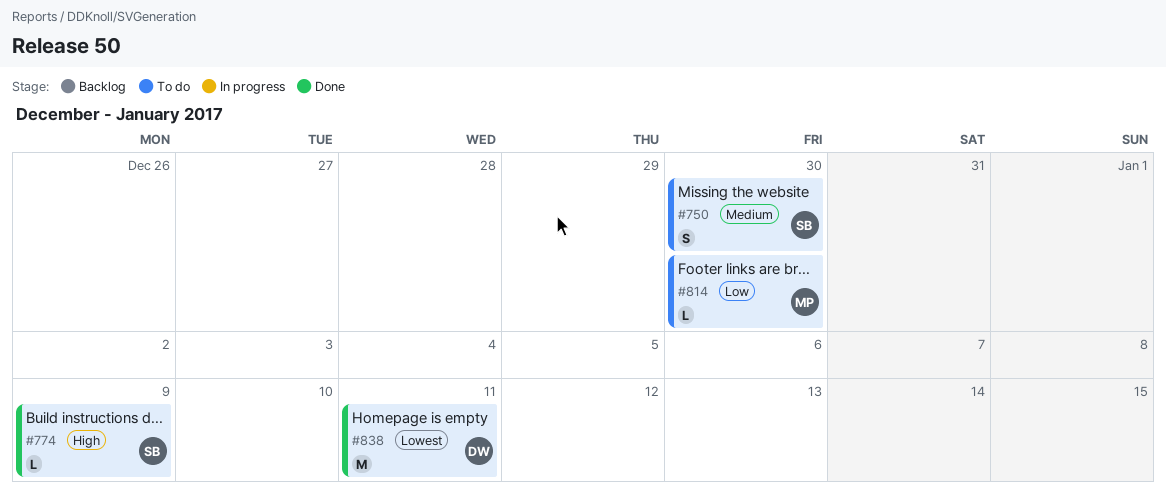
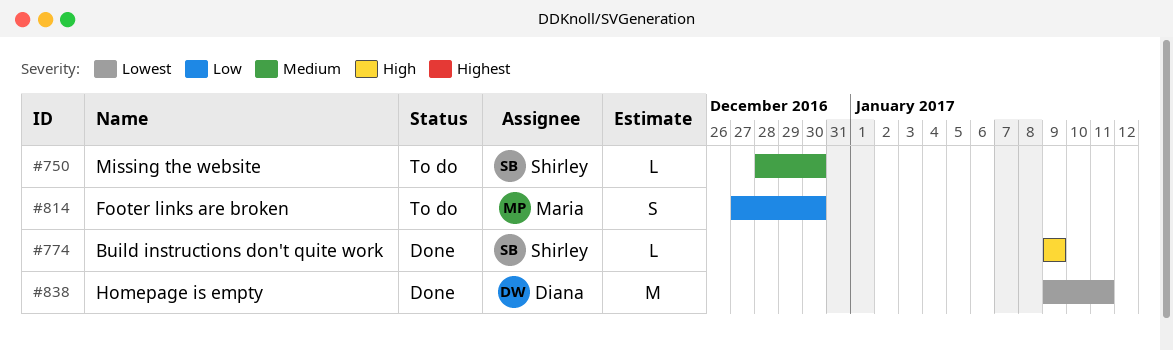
#750, estimate: S -> L
#814, estimate: L -> S

